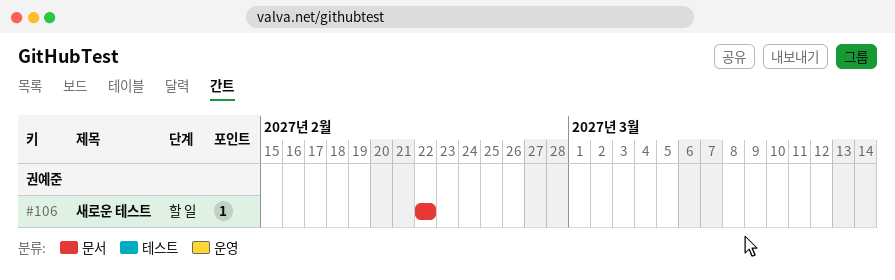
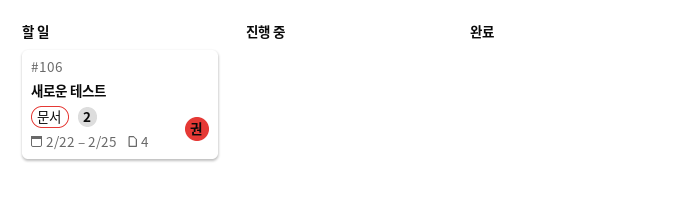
#106, estimate: 1 -> 2
#106, due: Feb 22 -> Feb 25

